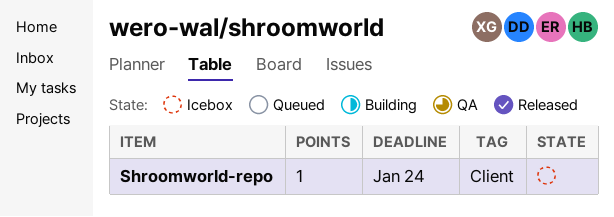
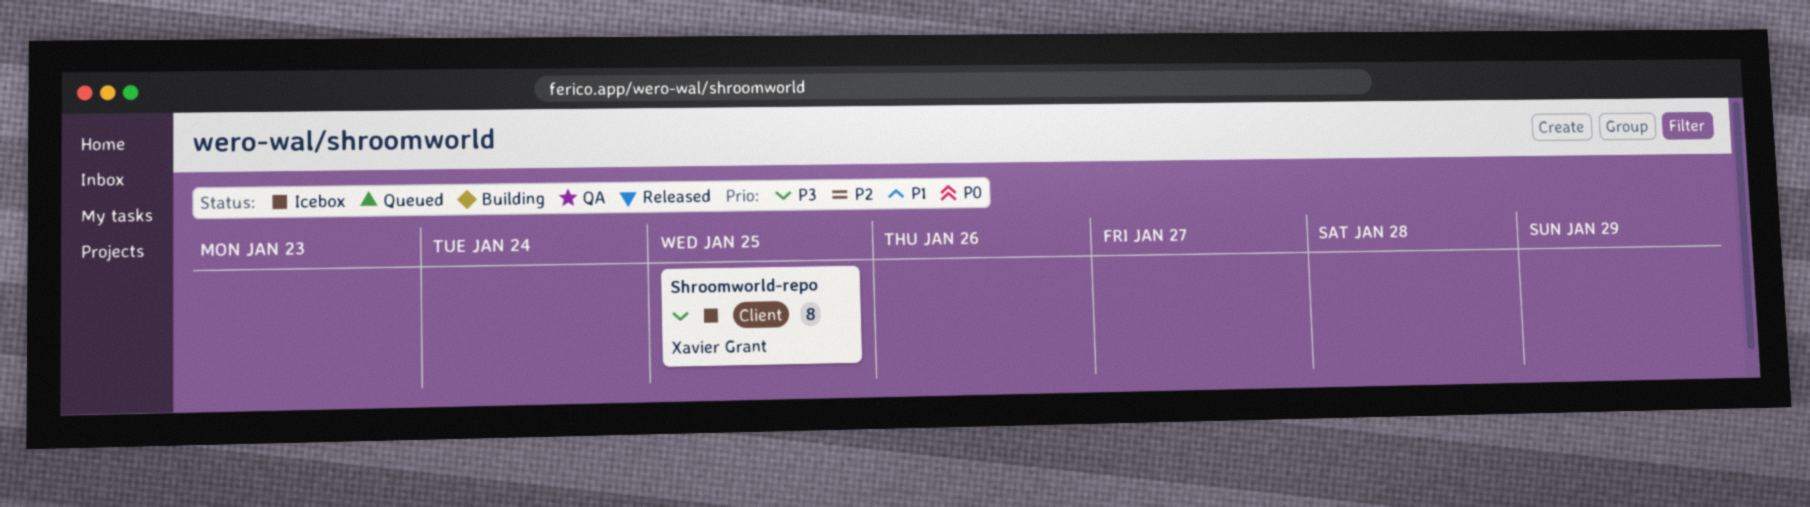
Shroomworld-repo, estimate: 1 -> 8
Shroomworld-repo, due: Jan 24 -> Jan 25

